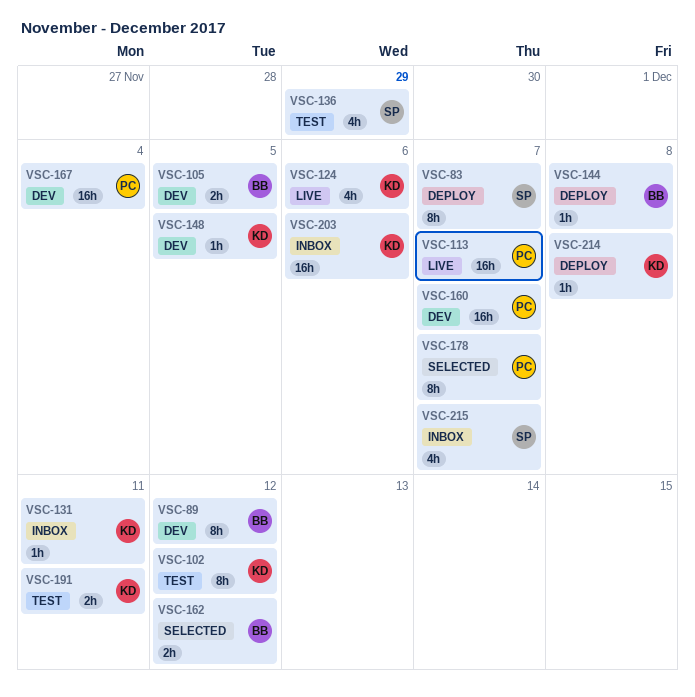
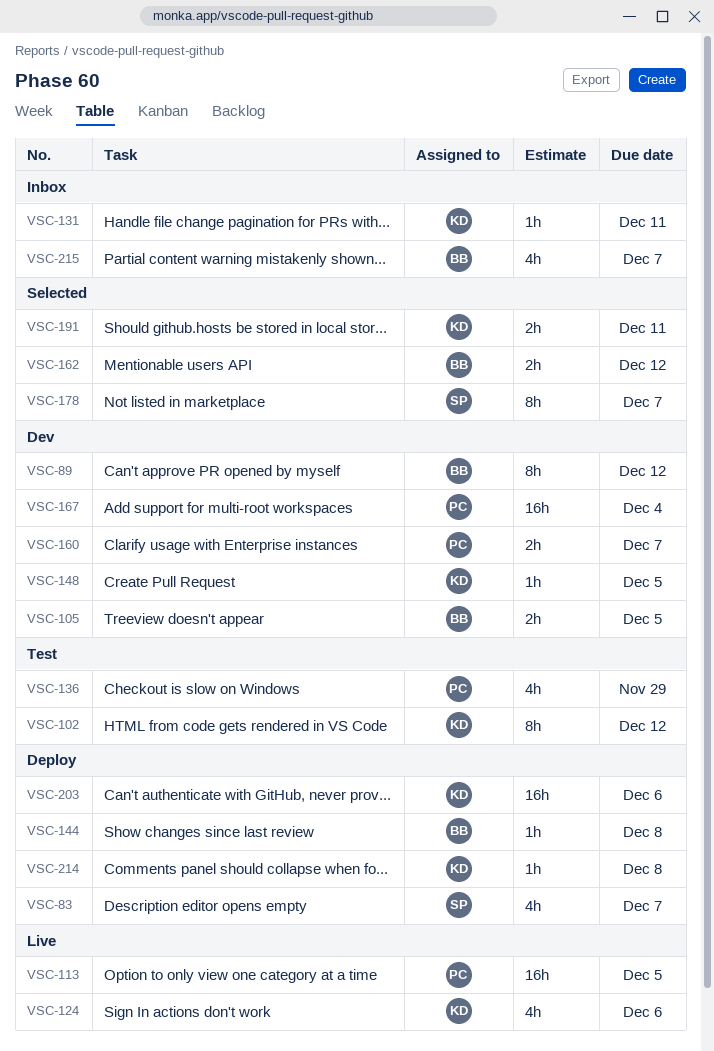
VSC-83, estimate: 8h -> 4h
VSC-113, due: Dec 7 -> Dec 5
VSC-136, owner: SP -> PC
VSC-160, estimate: 16h -> 2h
VSC-178, owner: PC -> SP
VSC-191, status: Test -> Selected
VSC-203, status: Inbox -> Deploy
VSC-215, owner: SP -> BB

